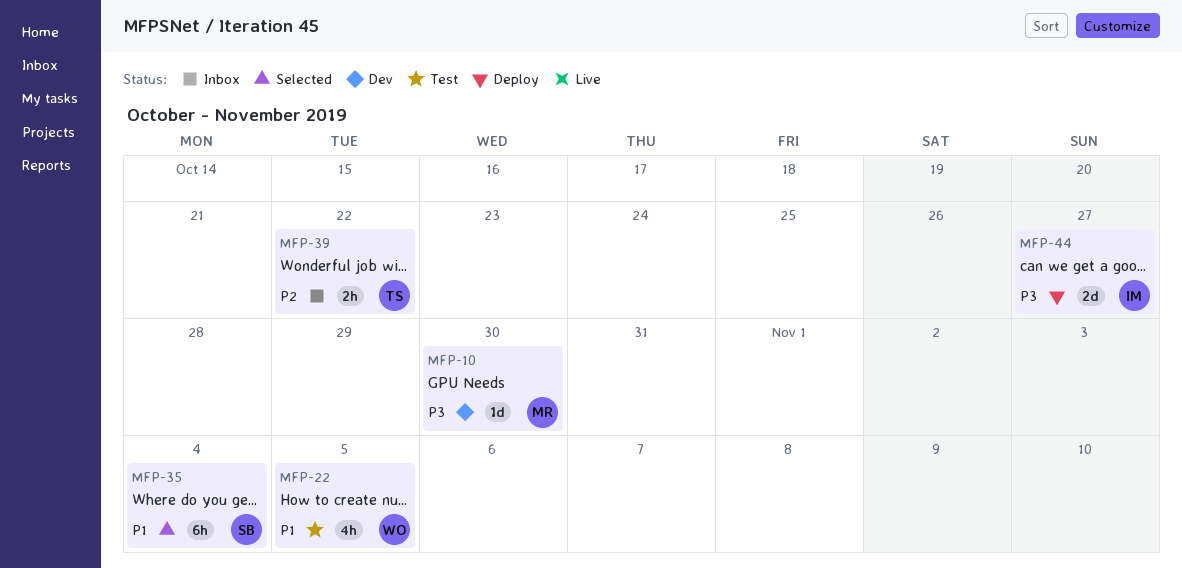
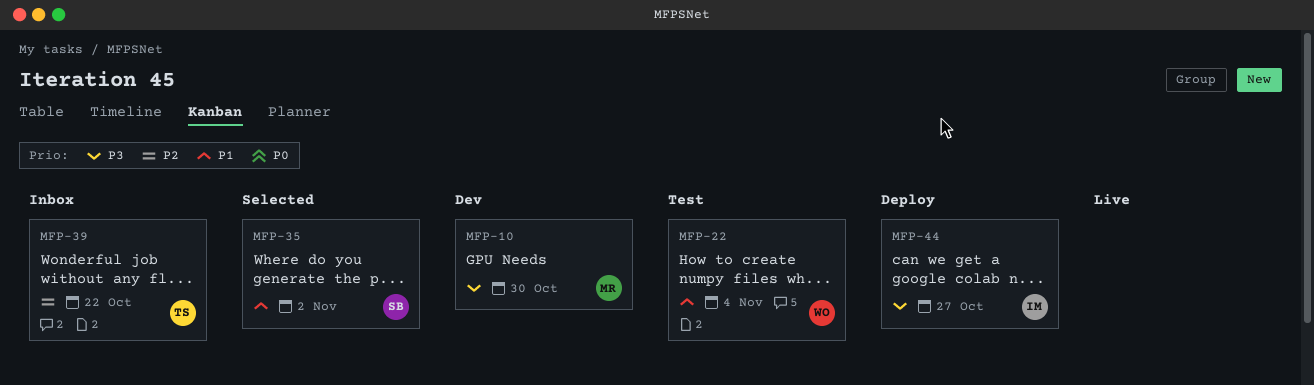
MFP-22, due: Nov 5 -> Nov 4
MFP-35, due: Nov 4 -> Nov 2

